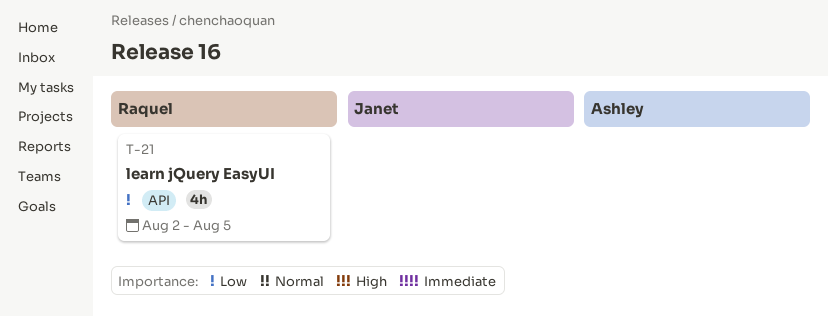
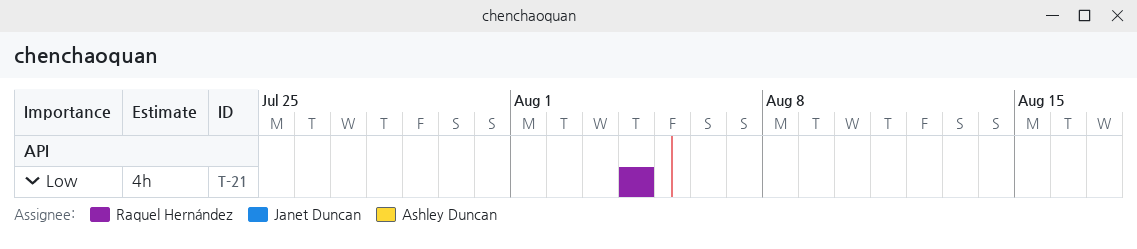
T-21, start: Aug 2 -> Aug 4
T-21, due: Aug 5 -> Aug 4

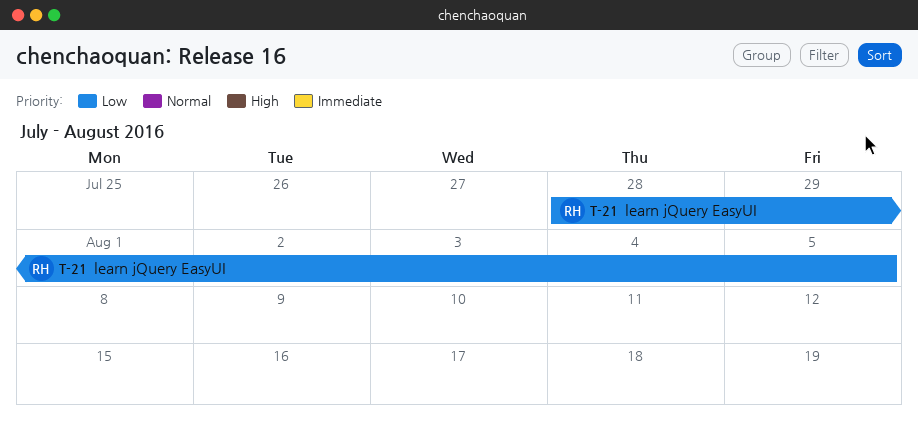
T-21, start: Aug 4 -> Jul 28
T-21, due: Aug 4 -> Aug 5

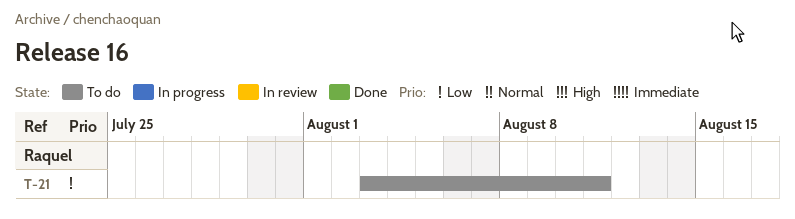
T-21, start: Jul 28 -> Aug 3
T-21, due: Aug 5 -> Aug 11

